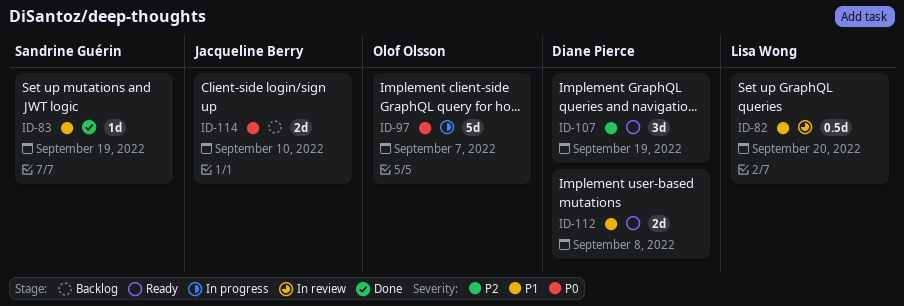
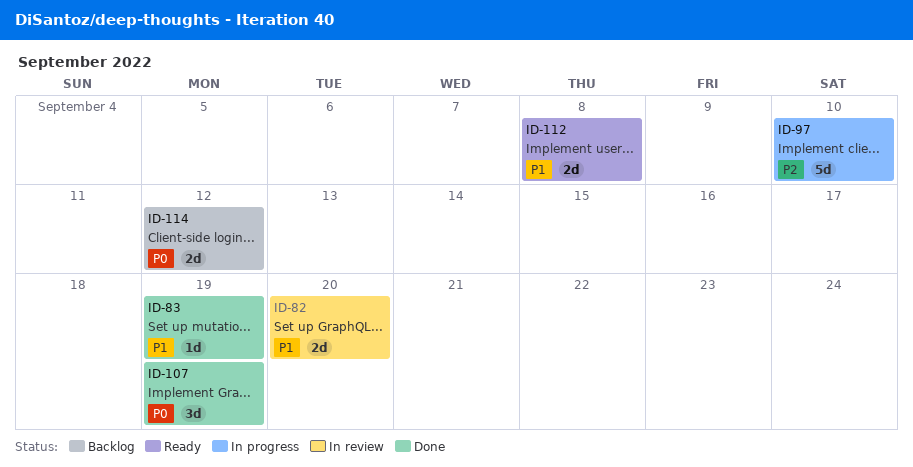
ID-82, estimate: 0.5d -> 2d
ID-97, priority: P0 -> P2
ID-97, due: Sep 7 -> Sep 10
ID-107, status: Ready -> Done
ID-107, priority: P2 -> P0
ID-114, due: Sep 10 -> Sep 12

